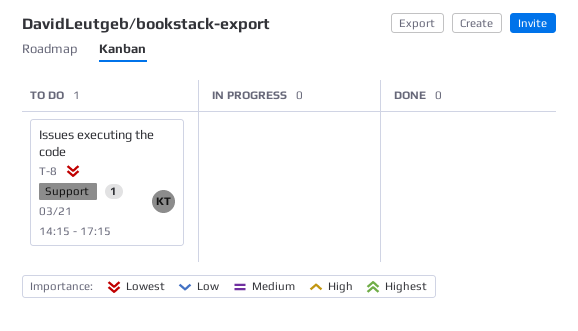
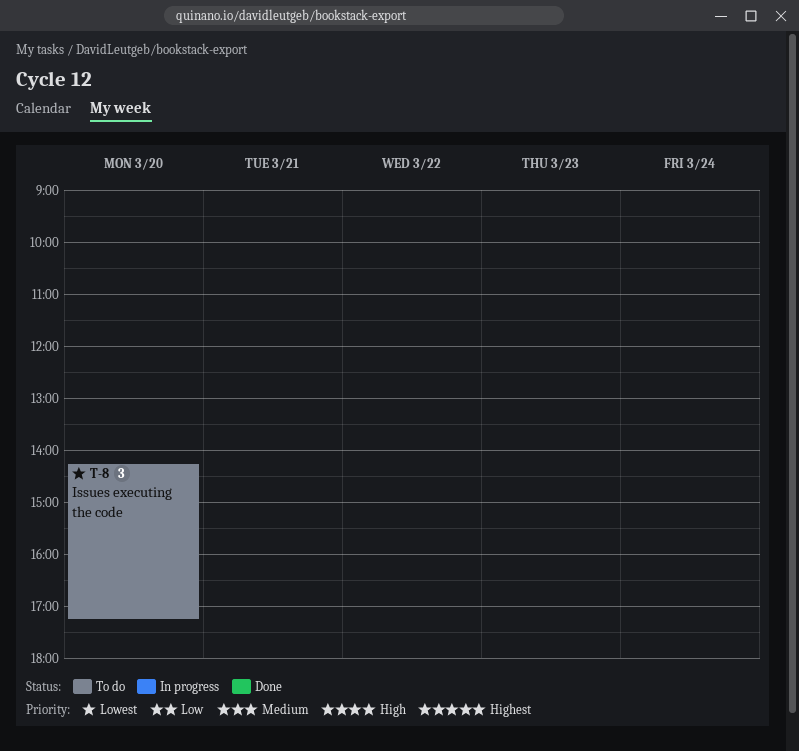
T-8, estimate: 1 -> 3
T-8, day: Mar 21 -> Mar 20

